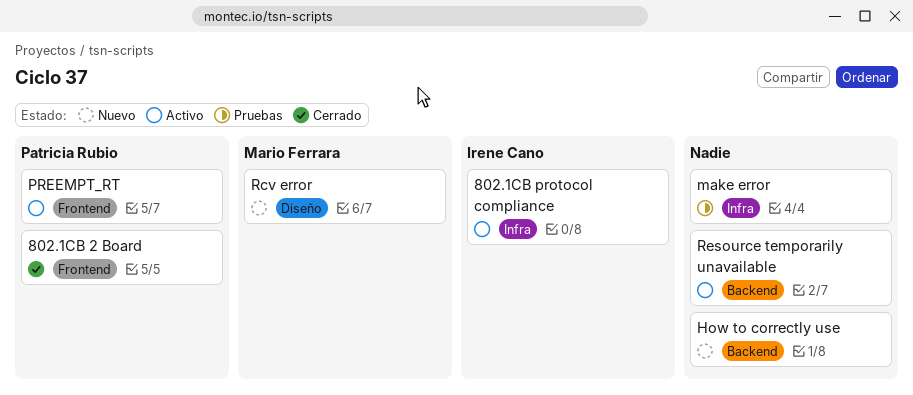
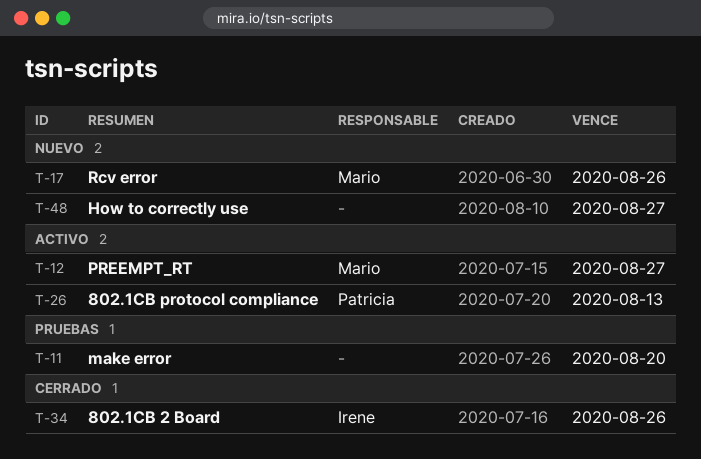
802.1CB 2 Board, owner: Patricia Rubio -> Irene Cano
802.1CB protocol compliance, owner: Irene Cano -> Patricia Rubio
PREEMPT_RT, owner: Patricia Rubio -> Mario Ferrara
Resource temporarily unavailable: present -> none

